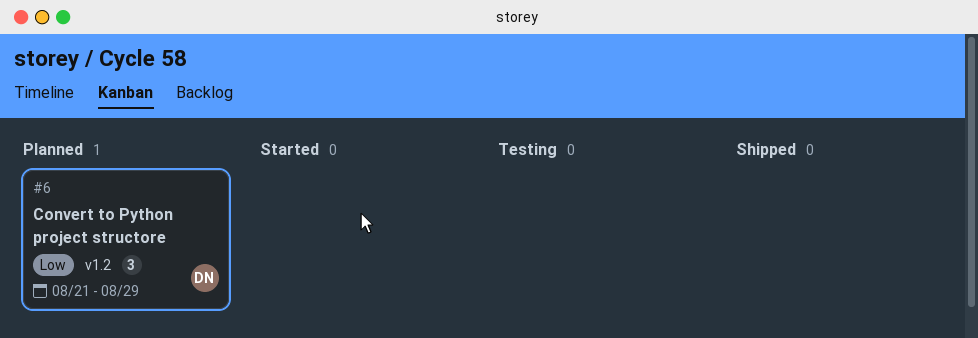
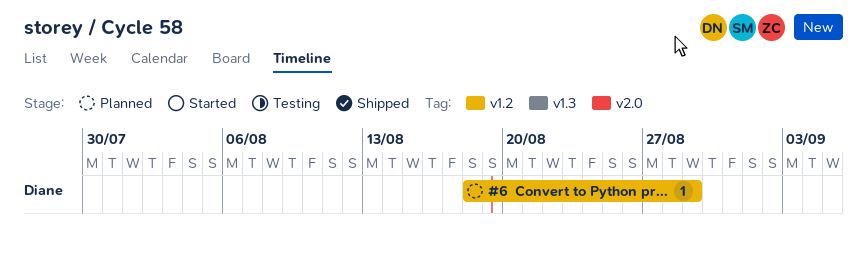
#6, estimate: 3 -> 1
#6, start: Aug 21 -> Aug 18

